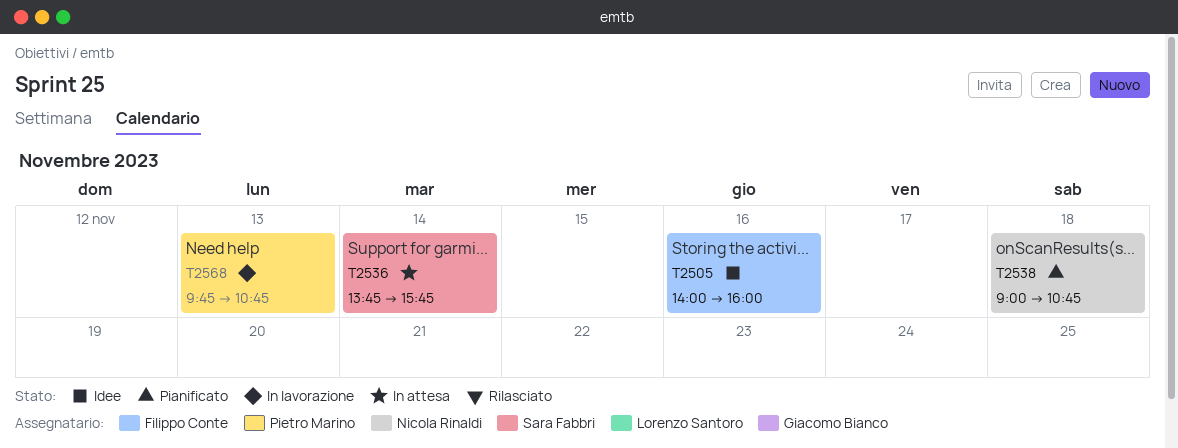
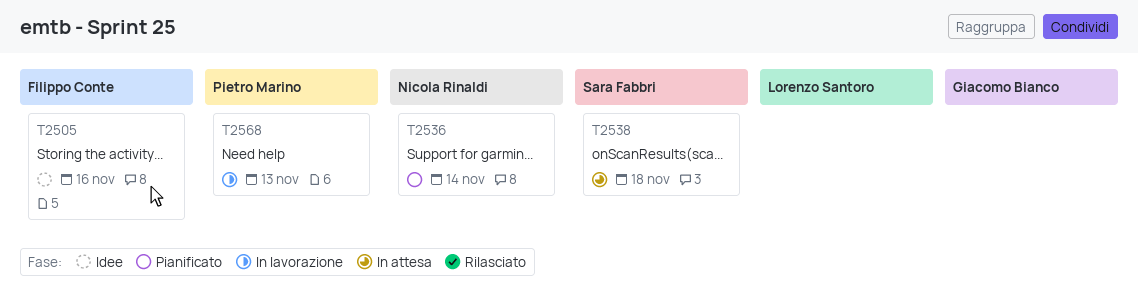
T2536, status: In attesa -> Pianificato
T2536, owner: Sara Fabbri -> Nicola Rinaldi
T2538, status: Pianificato -> In attesa
T2538, owner: Nicola Rinaldi -> Sara Fabbri

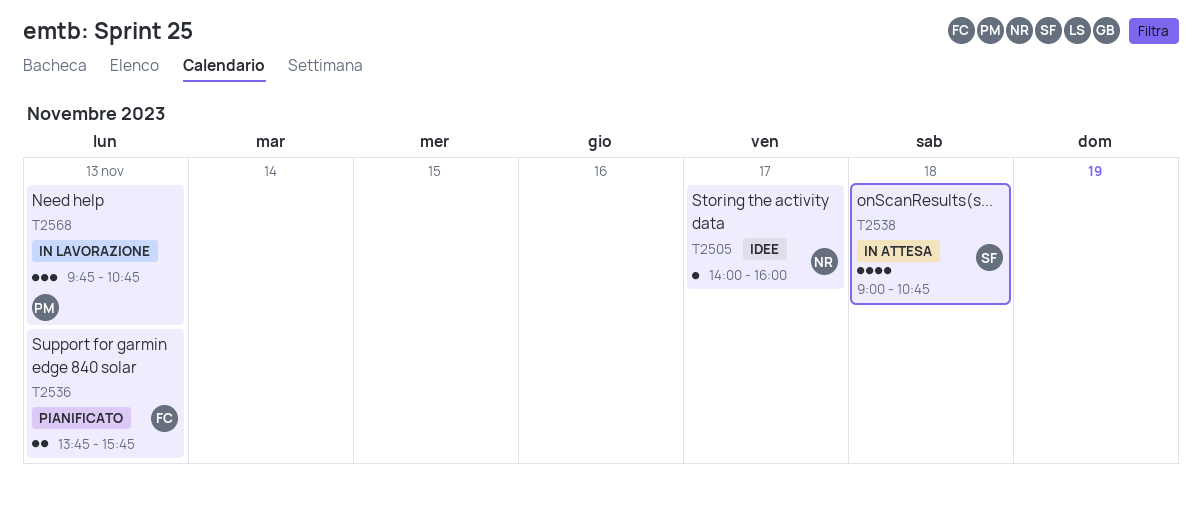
T2505, owner: Filippo Conte -> Nicola Rinaldi
T2505, day: Nov 16 -> Nov 17
T2536, owner: Nicola Rinaldi -> Filippo Conte
T2536, day: Nov 14 -> Nov 13

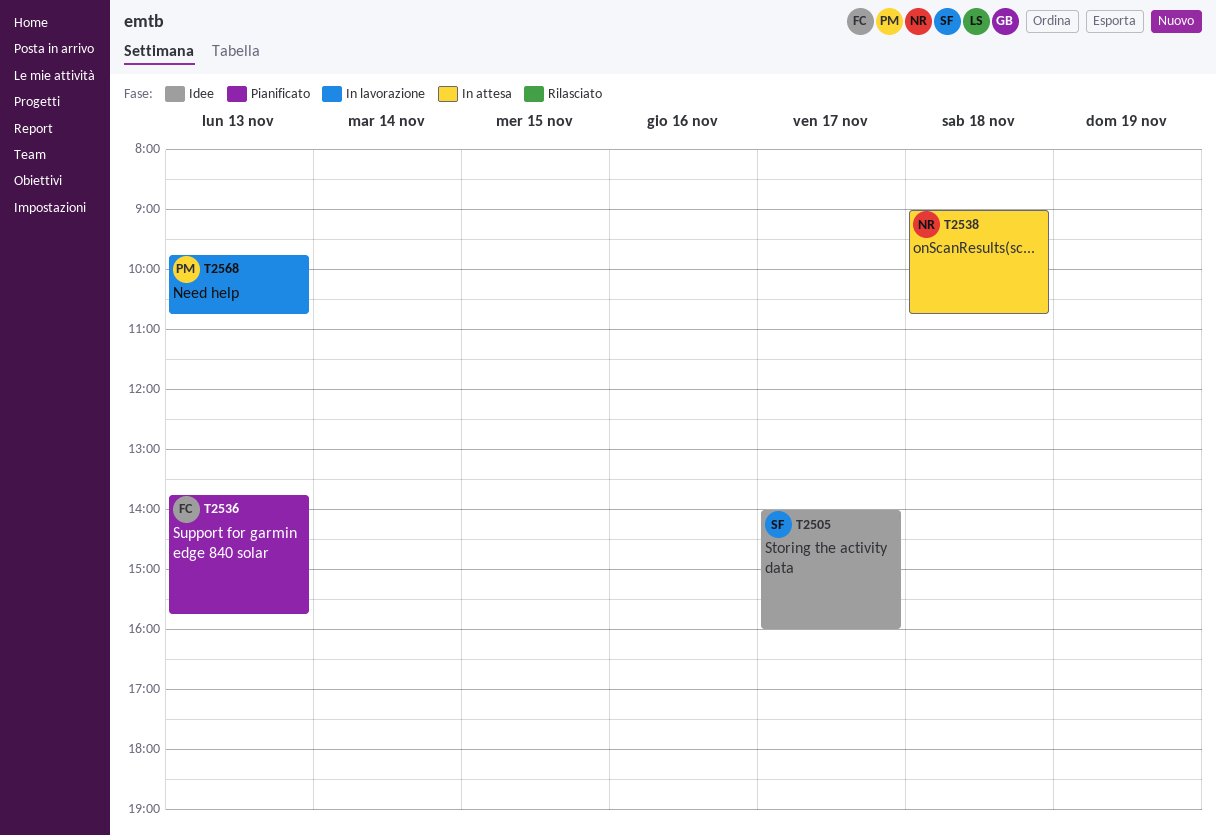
T2505, owner: NR -> SF
T2538, owner: SF -> NR

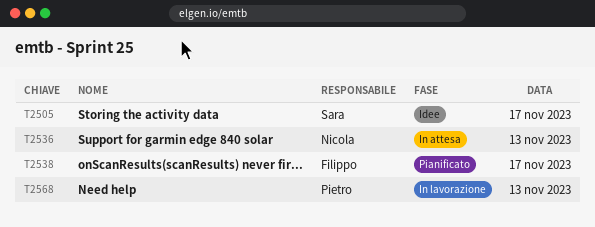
T2536, status: Pianificato -> In attesa
T2536, owner: Filippo -> Nicola
T2538, status: In attesa -> Pianificato
T2538, owner: Nicola -> Filippo
T2538, day: Nov 18 -> Nov 17

